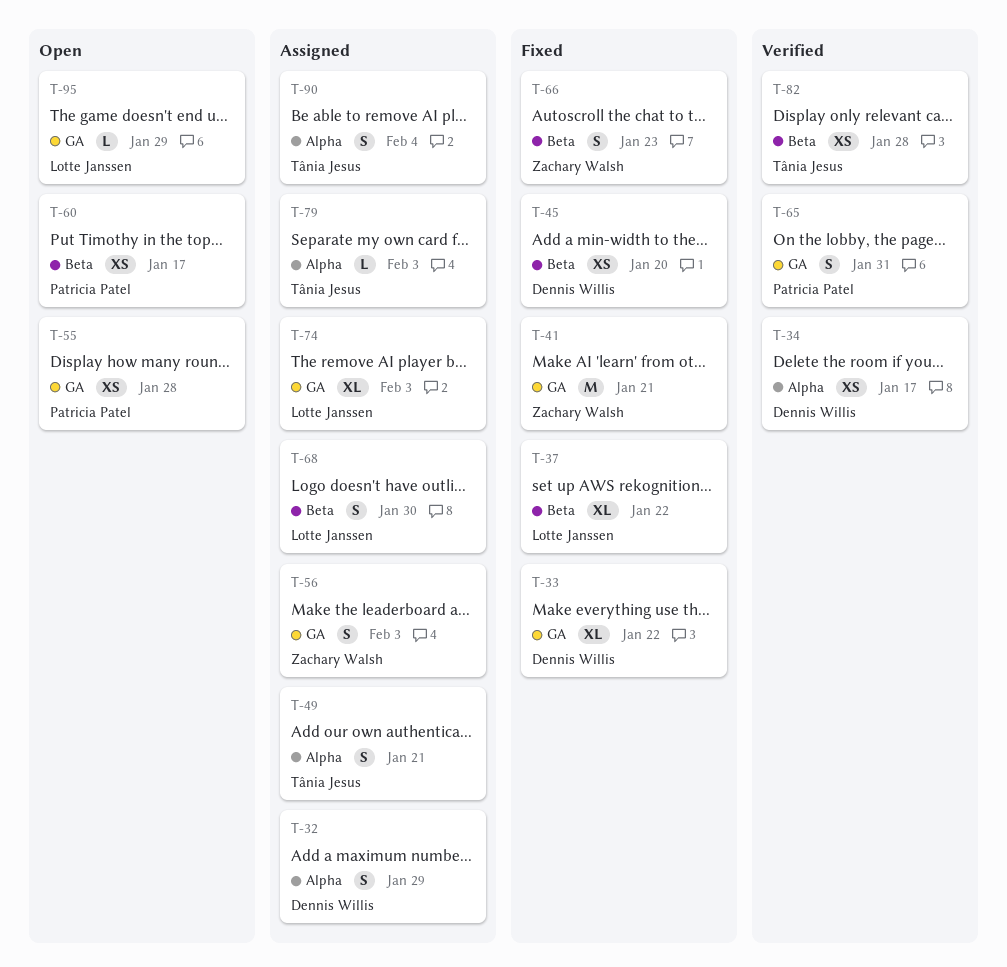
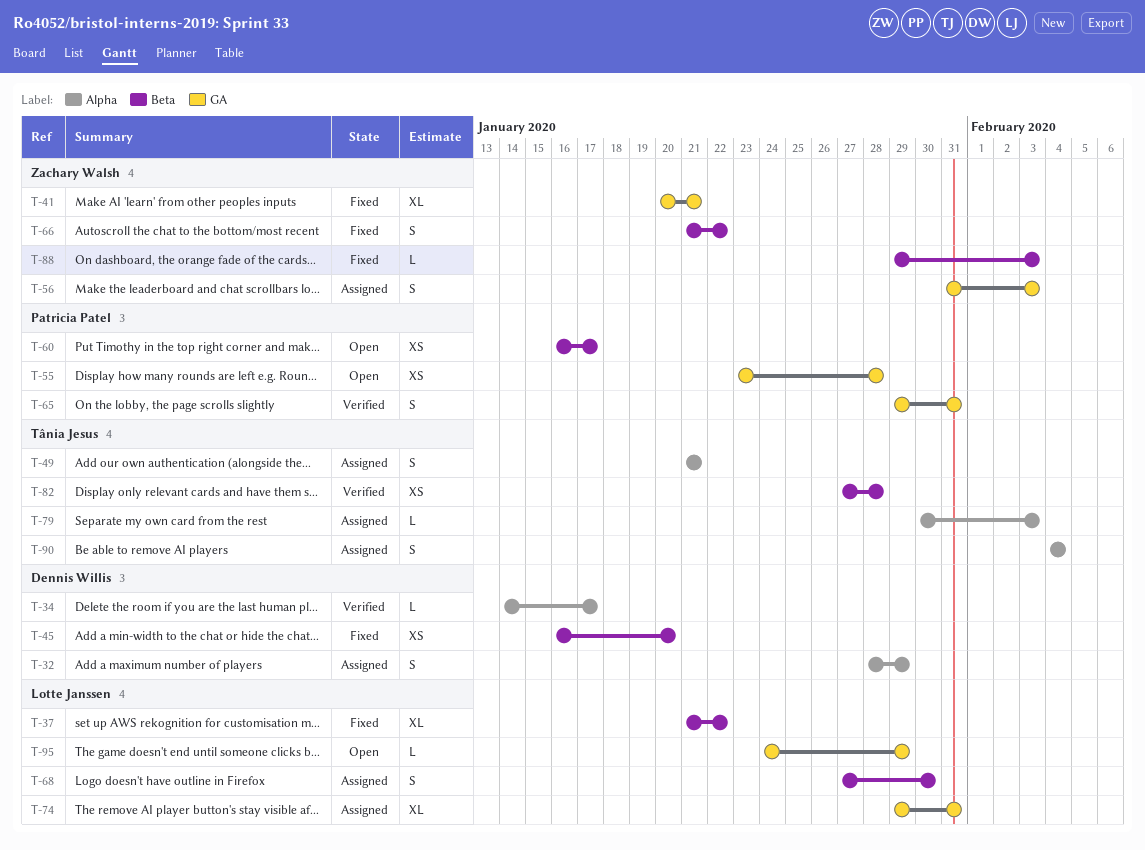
T-33: present -> none
T-34, estimate: XS -> L
T-41, estimate: M -> XL
T-66, due: Jan 23 -> Jan 22
T-74, due: Feb 3 -> Jan 31
T-88: none -> present

